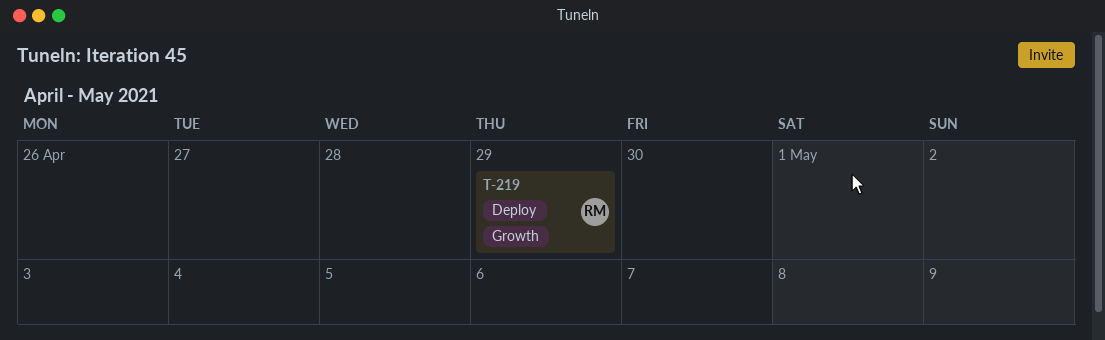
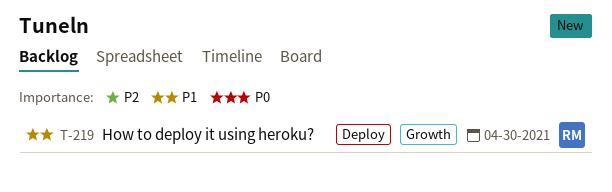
T-219, due: Apr 29 -> Apr 30

